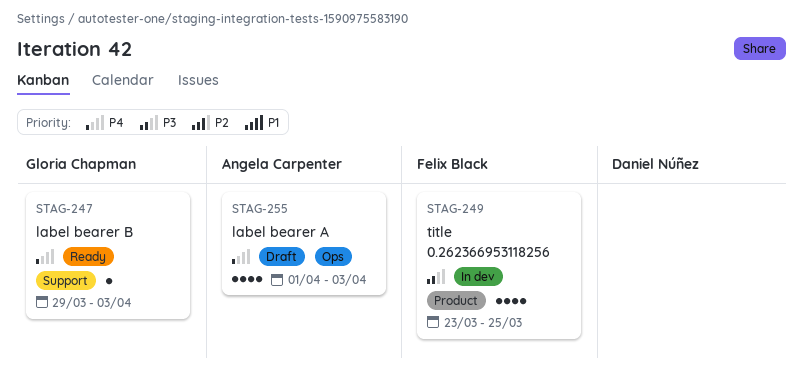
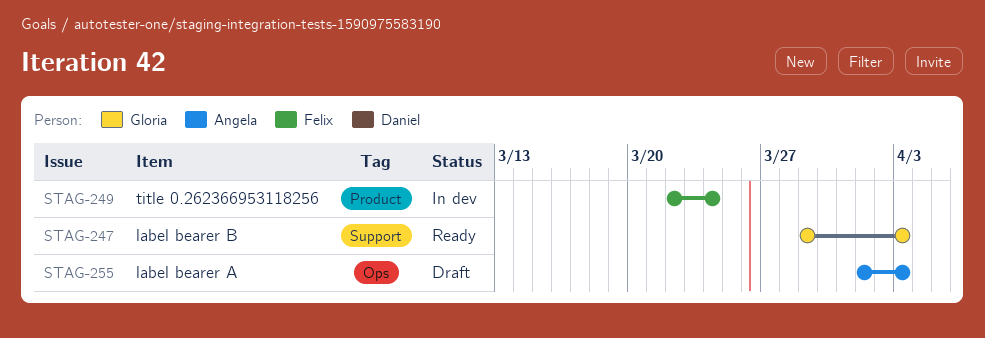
STAG-249, start: Mar 23 -> Mar 22
STAG-249, due: Mar 25 -> Mar 24

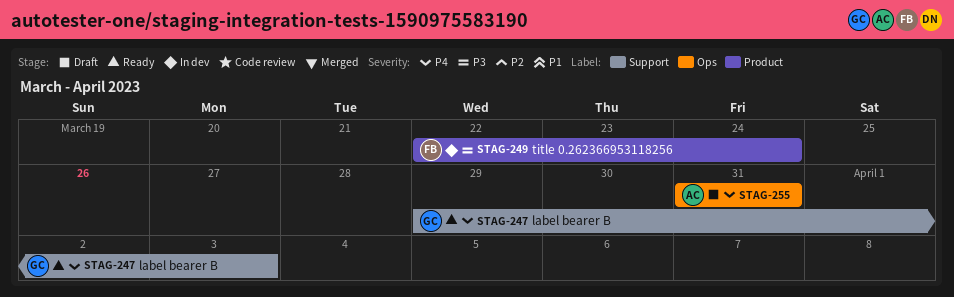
STAG-255, start: Apr 1 -> Mar 31
STAG-255, due: Apr 3 -> Mar 31

